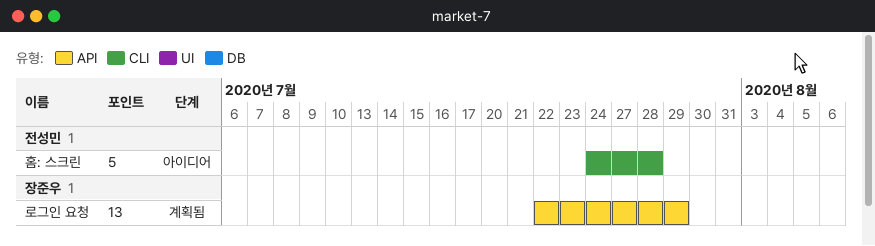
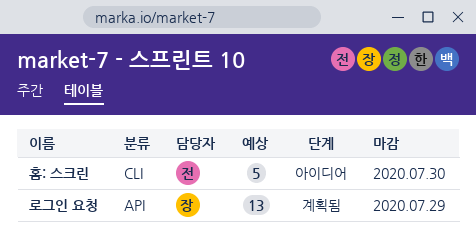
홈: 스크린, due: Jul 28 -> Jul 30

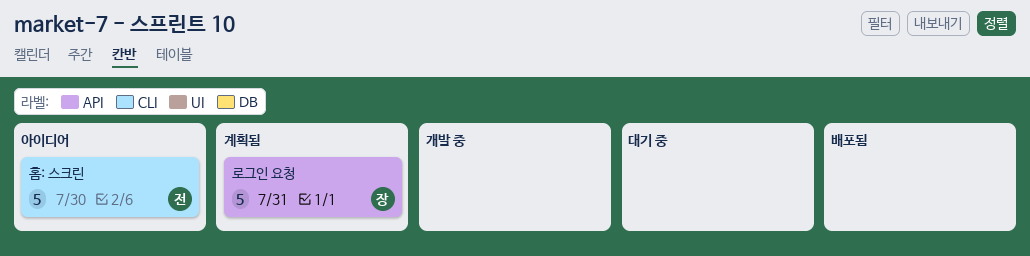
로그인 요청, estimate: 13 -> 5
로그인 요청, due: Jul 29 -> Jul 31

